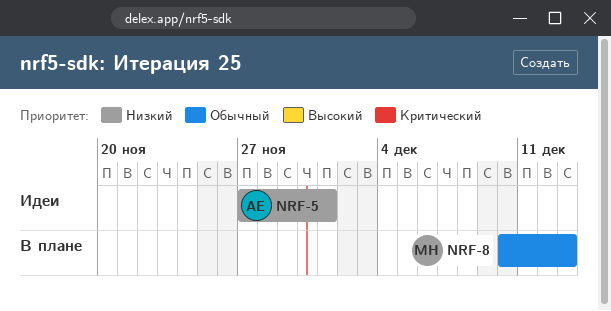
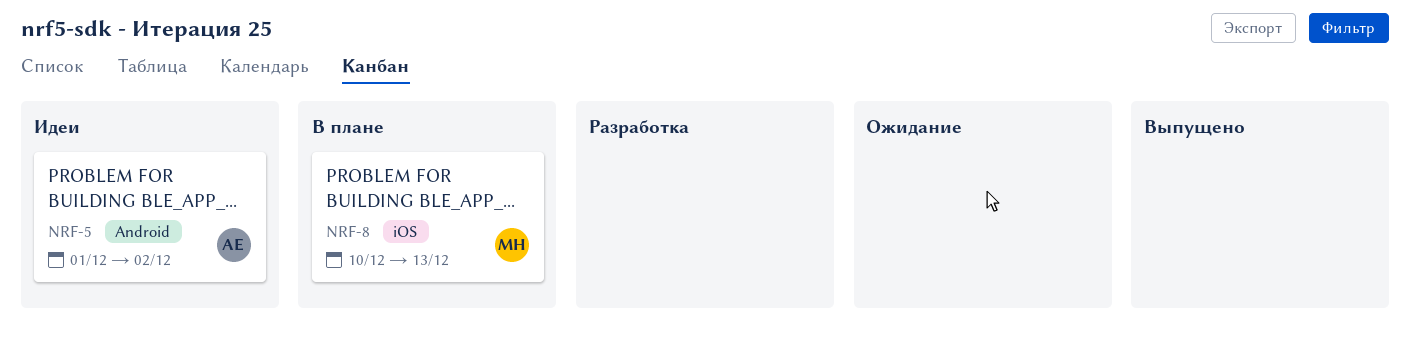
NRF-5, start: Nov 27 -> Dec 1
NRF-5, due: Dec 1 -> Dec 2

